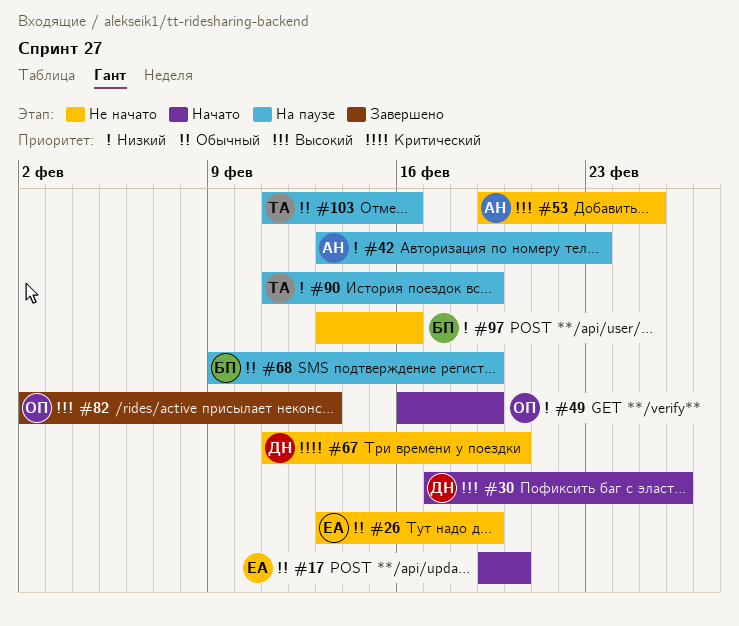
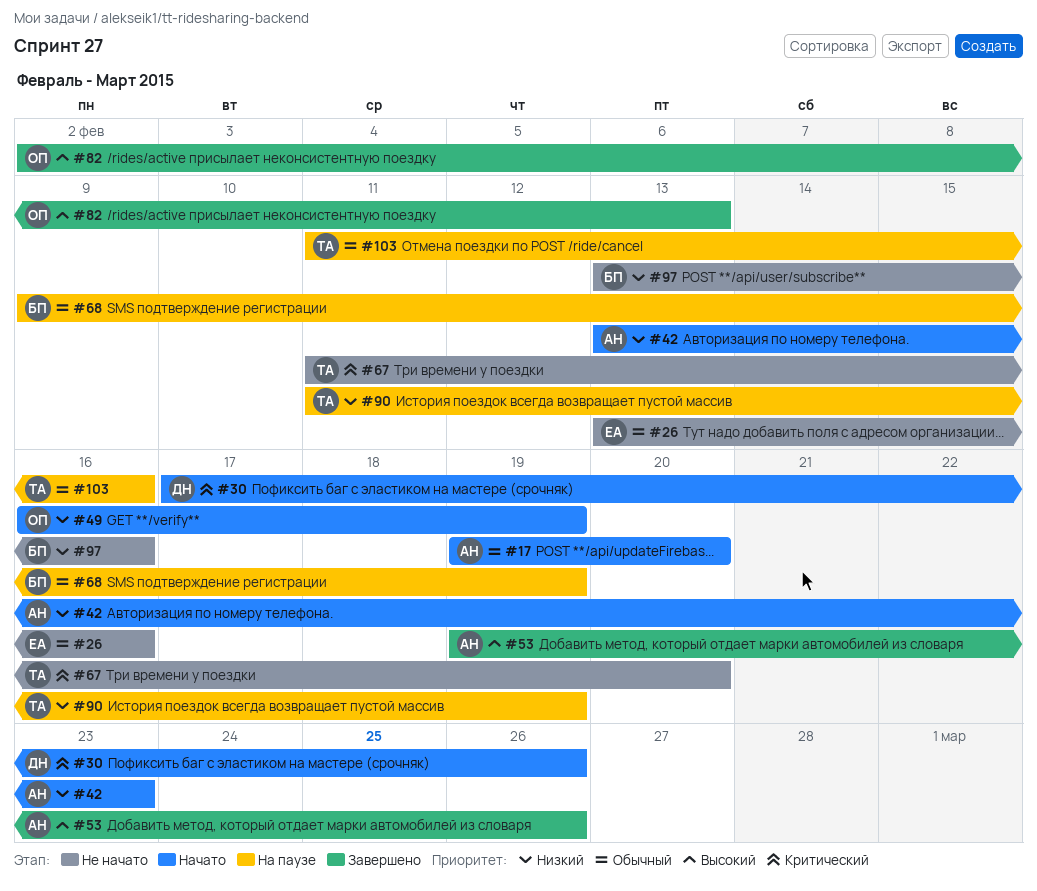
#17, owner: ЕА -> АН
#26, due: Feb 19 -> Feb 16
#30, priority: Высокий -> Критический
#42, status: На паузе -> Начато
#53, status: Не начато -> Завершено
#53, due: Feb 25 -> Feb 26
#67, owner: ДН -> ТА

